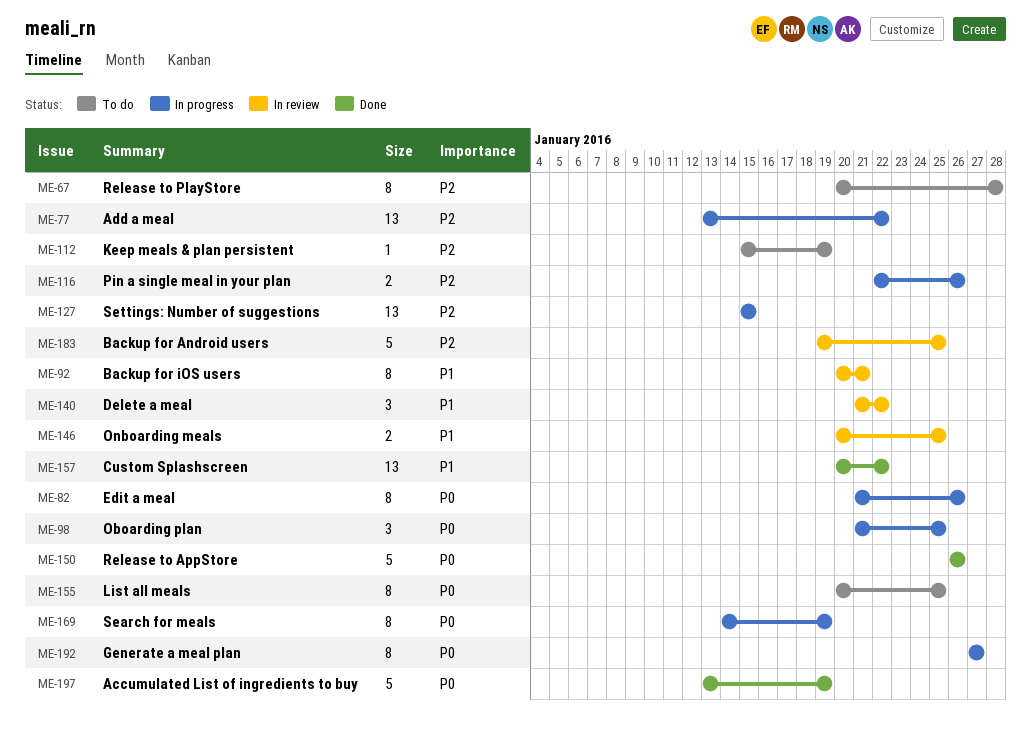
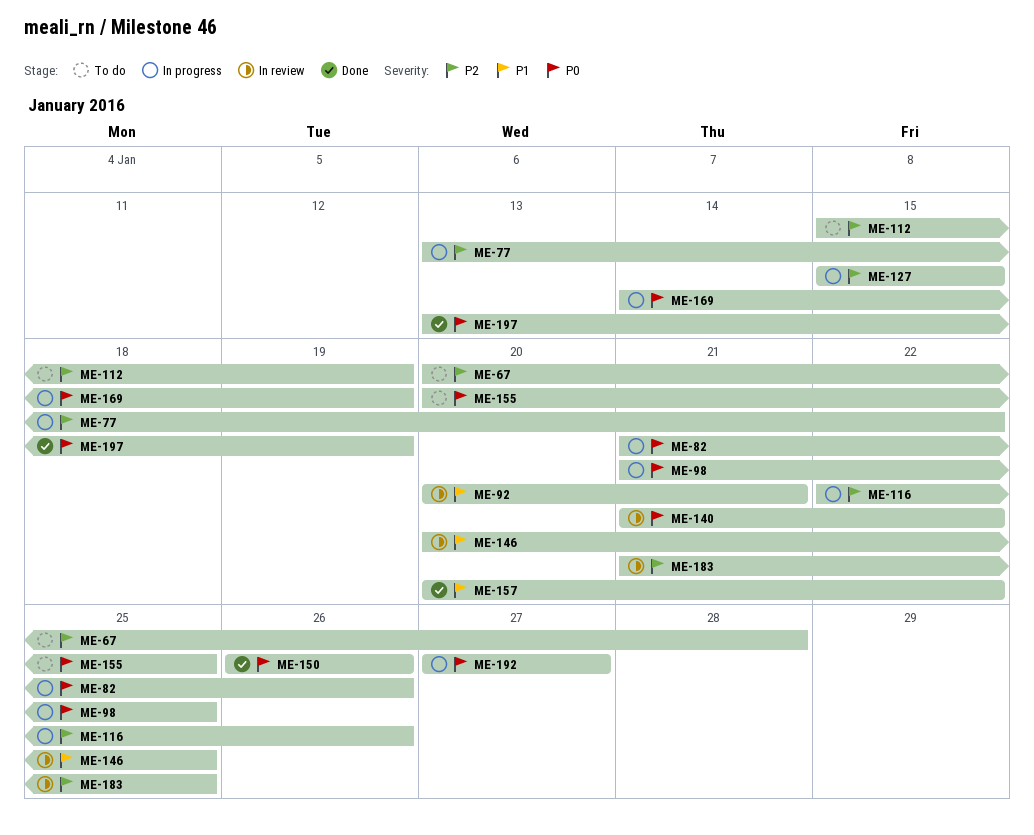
ME-140, priority: P1 -> P0
ME-183, start: Jan 19 -> Jan 21

